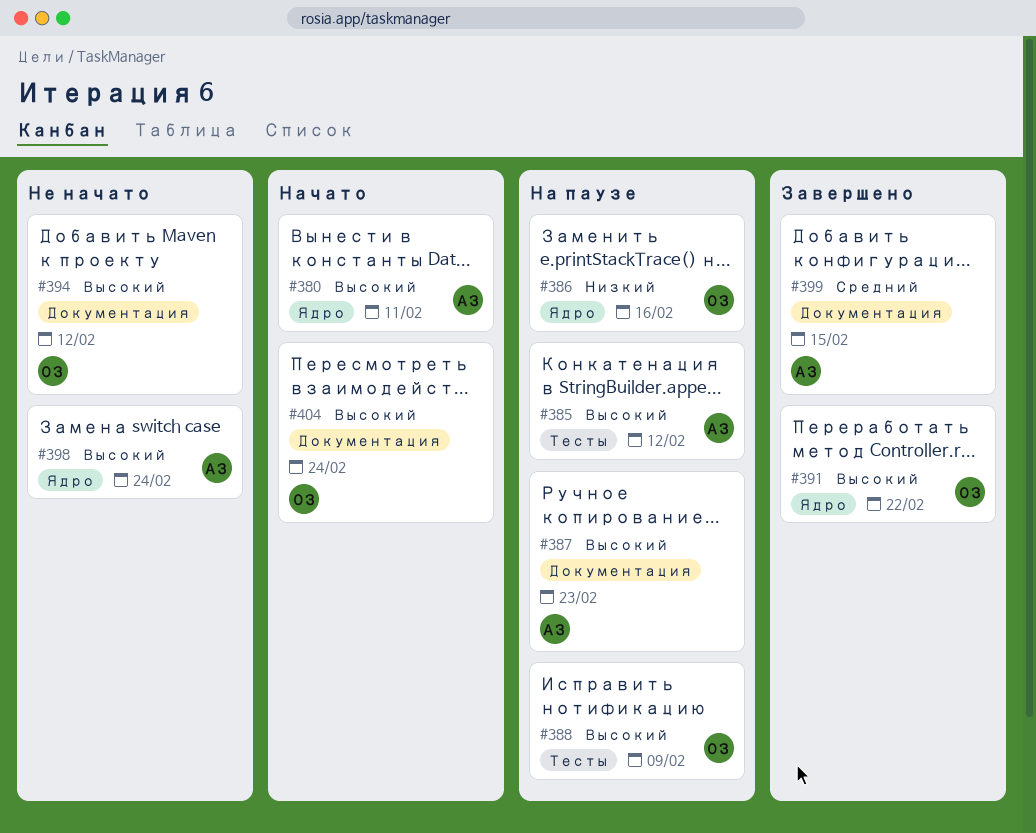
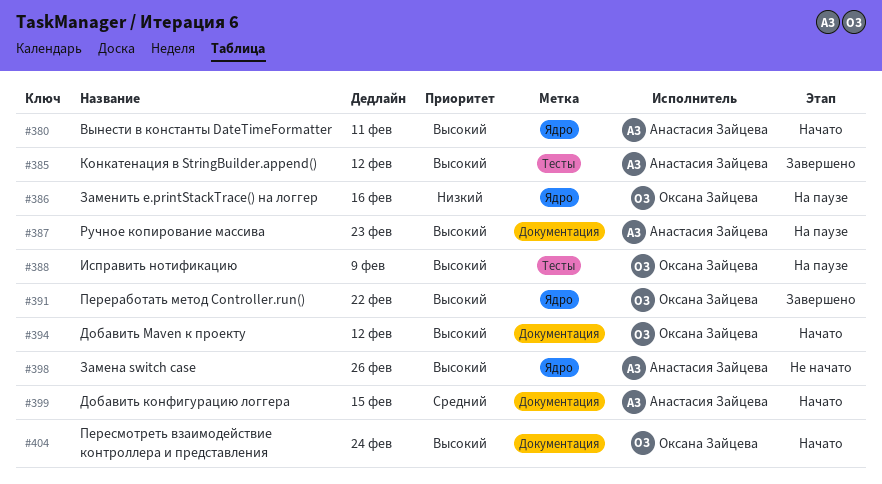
#385, status: На паузе -> Завершено
#394, status: Не начато -> Начато
#398, due: Feb 24 -> Feb 26
#399, status: Завершено -> Начато

